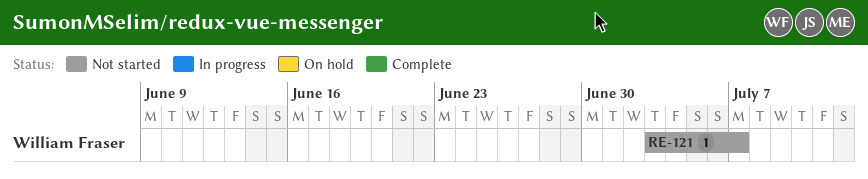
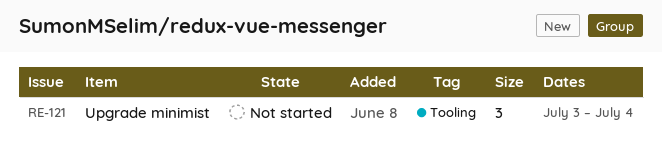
RE-121, estimate: 1 -> 3
RE-121, due: Jul 7 -> Jul 4

